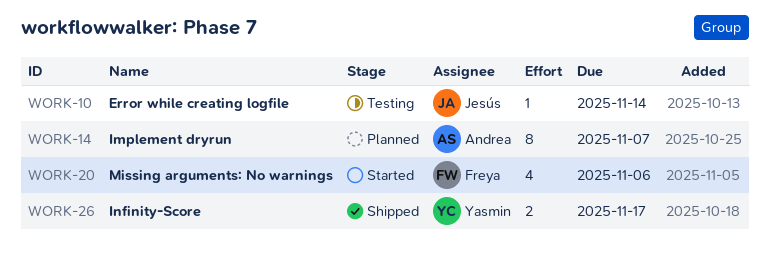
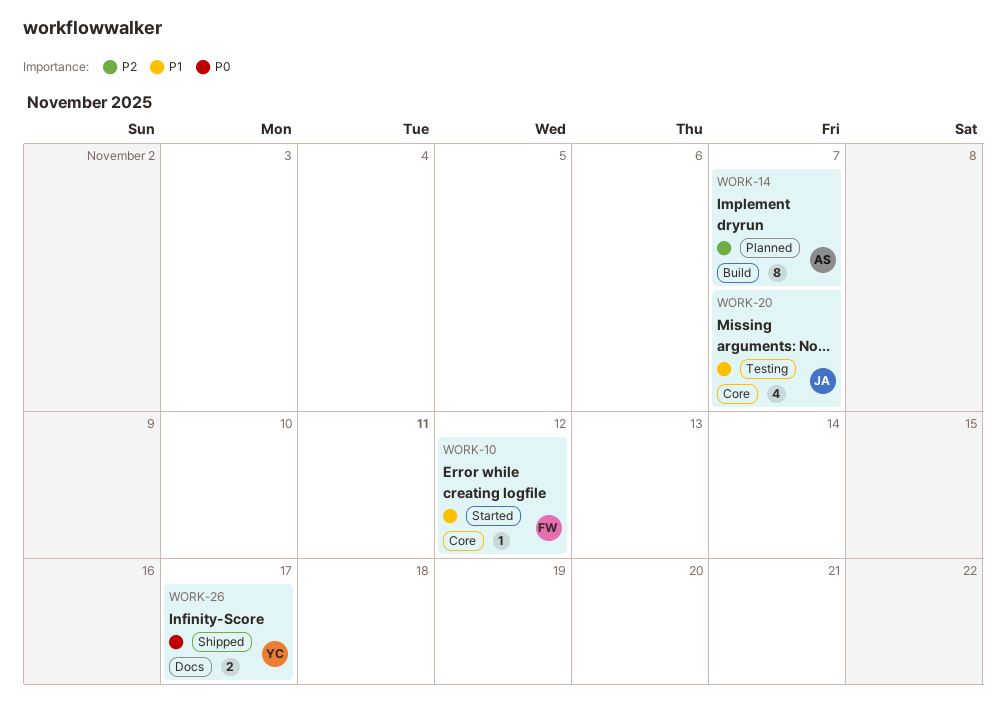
WORK-10, status: Testing -> Started
WORK-10, owner: Jesús -> Freya
WORK-10, due: Nov 14 -> Nov 12
WORK-20, status: Started -> Testing
WORK-20, owner: Freya -> Jesús
WORK-20, due: Nov 6 -> Nov 7

